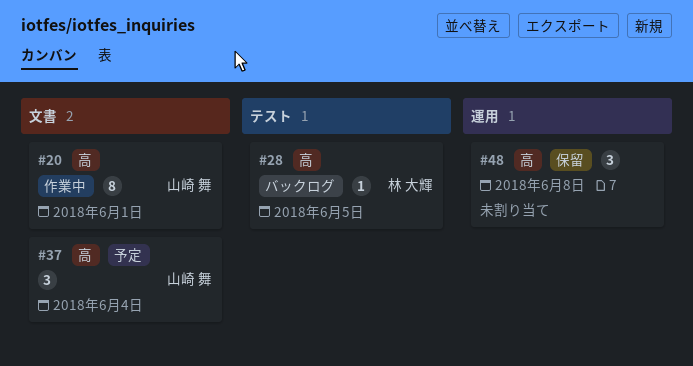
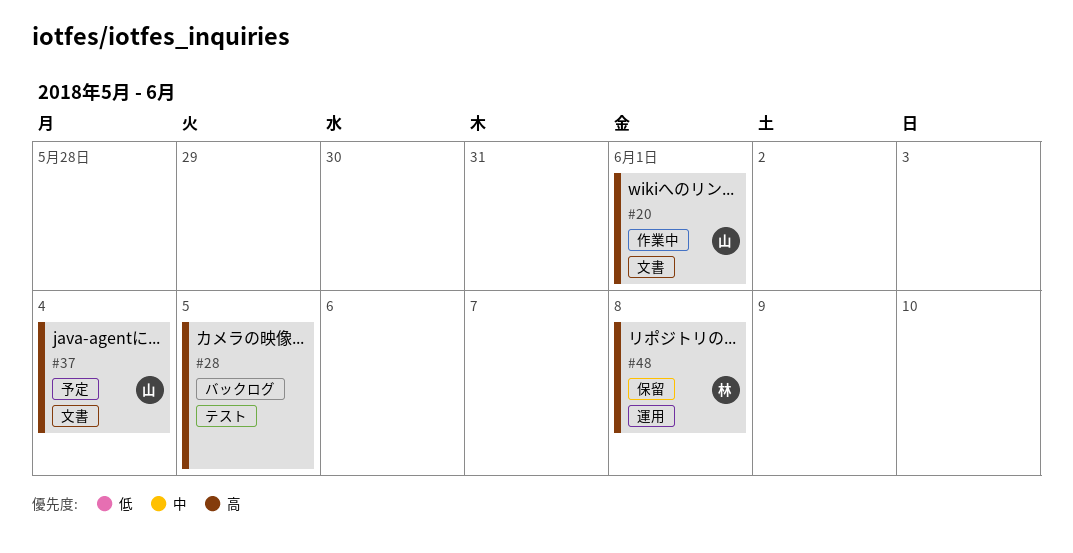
#28, owner: 林 大輝 -> none
#48, owner: none -> 林 大輝

